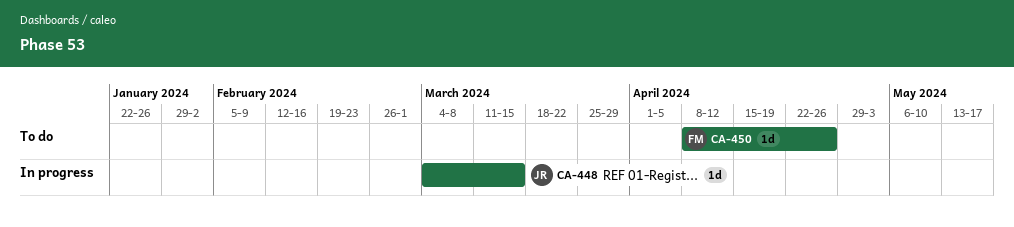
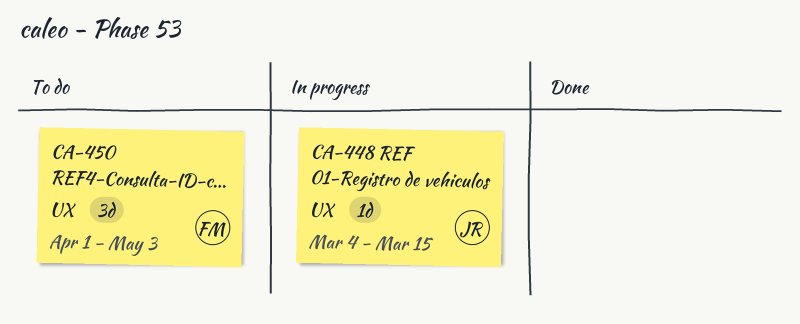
CA-450, estimate: 1d -> 3d
CA-450, start: Apr 8 -> Apr 1
CA-450, due: Apr 26 -> May 3

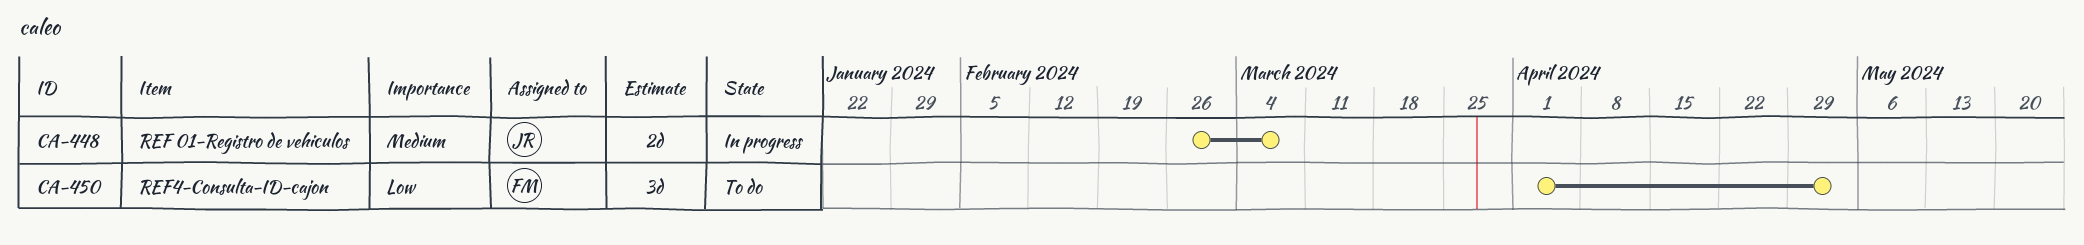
CA-448, estimate: 1d -> 2d
CA-448, start: Mar 4 -> Feb 26
CA-448, due: Mar 15 -> Mar 8

